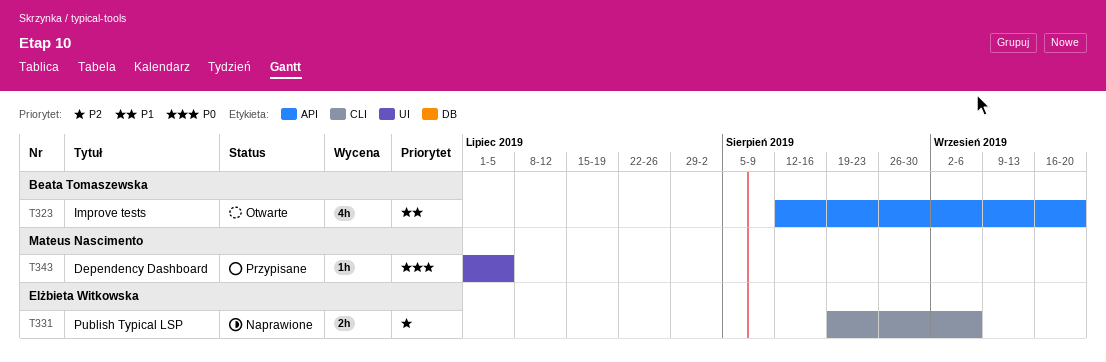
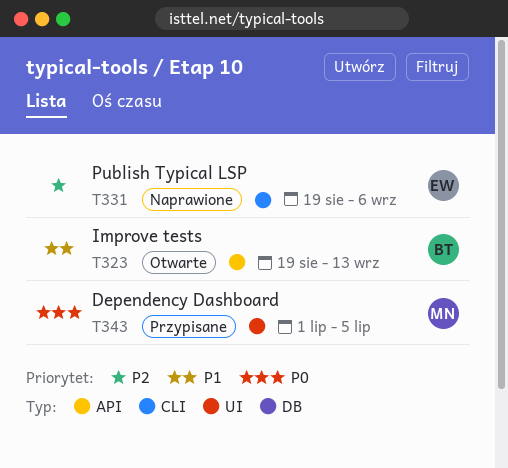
T323, start: Aug 12 -> Aug 19
T323, due: Sep 20 -> Sep 13

